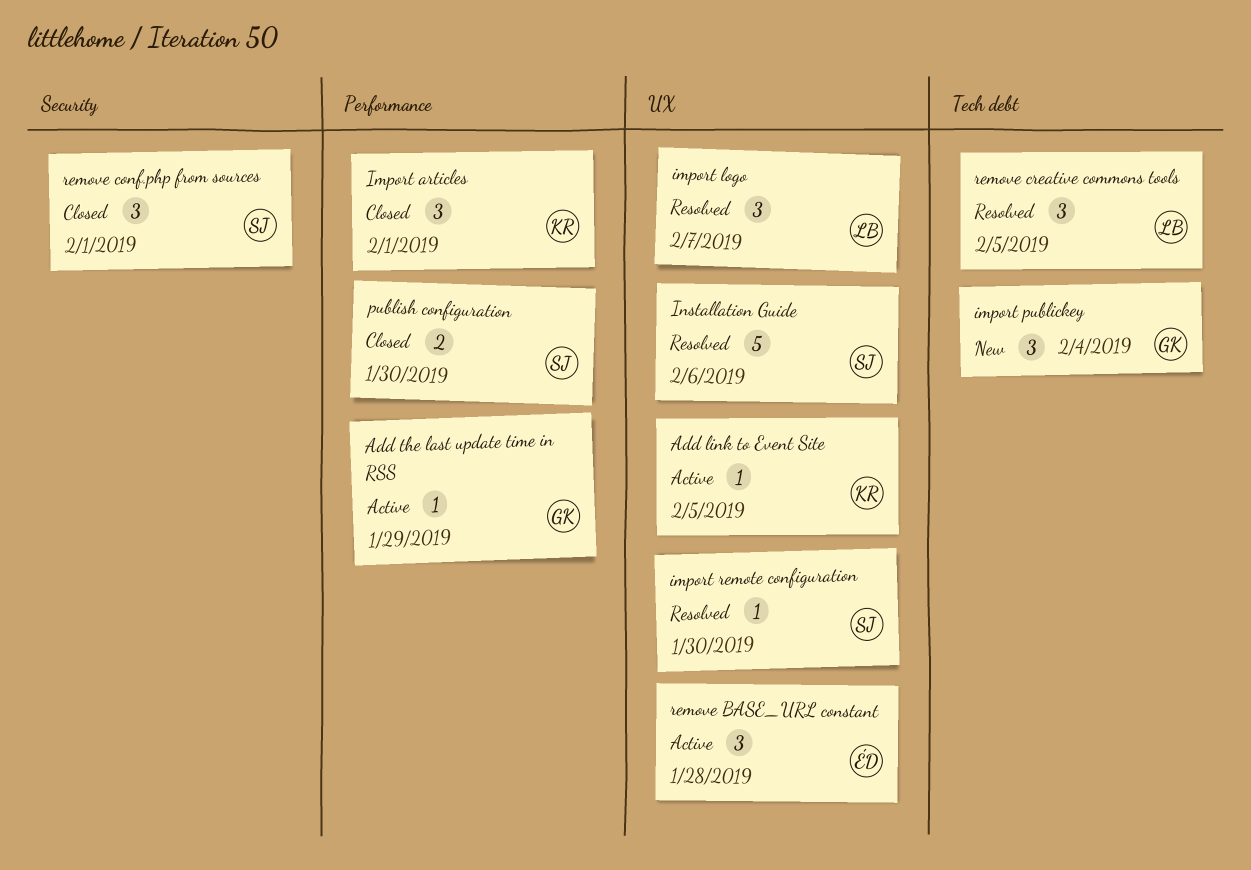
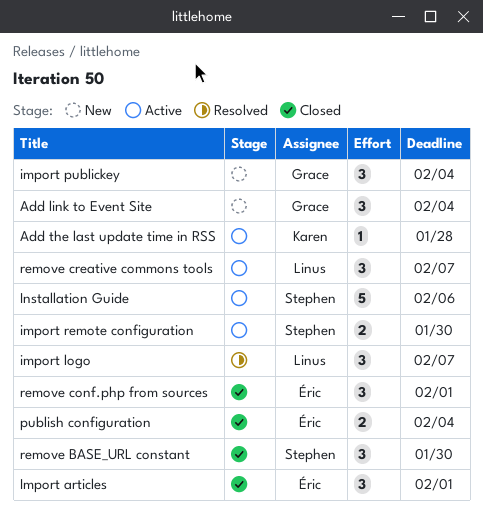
Add link to Event Site, status: Active -> New
Add link to Event Site, owner: Karen -> Grace
Add link to Event Site, estimate: 1 -> 3
Add link to Event Site, due: Feb 5 -> Feb 4
Add the last update time in RSS, owner: Grace -> Karen
Add the last update time in RSS, due: Jan 29 -> Jan 28
Import articles, owner: Karen -> Éric
import remote configuration, status: Resolved -> Active
import remote configuration, estimate: 1 -> 2
Installation Guide, status: Resolved -> Active
publish configuration, owner: Stephen -> Éric
publish configuration, due: Jan 30 -> Feb 4
remove BASE_URL constant, status: Active -> Closed
remove BASE_URL constant, owner: Éric -> Stephen
remove BASE_URL constant, due: Jan 28 -> Jan 30
remove conf.php from sources, owner: Stephen -> Éric
remove creative commons tools, status: Resolved -> Active
remove creative commons tools, due: Feb 5 -> Feb 7

